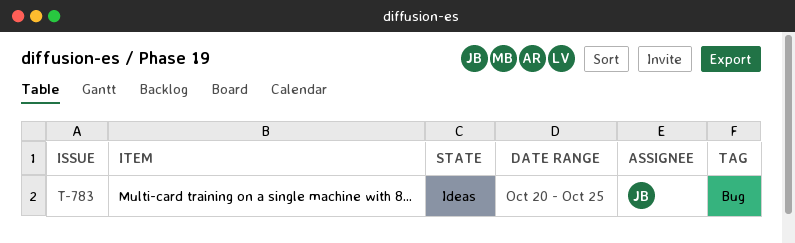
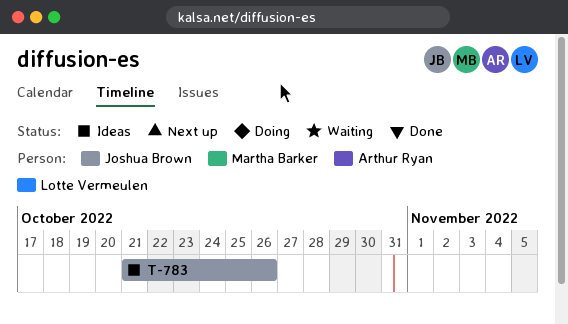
T-783, start: Oct 20 -> Oct 21
T-783, due: Oct 25 -> Oct 26

